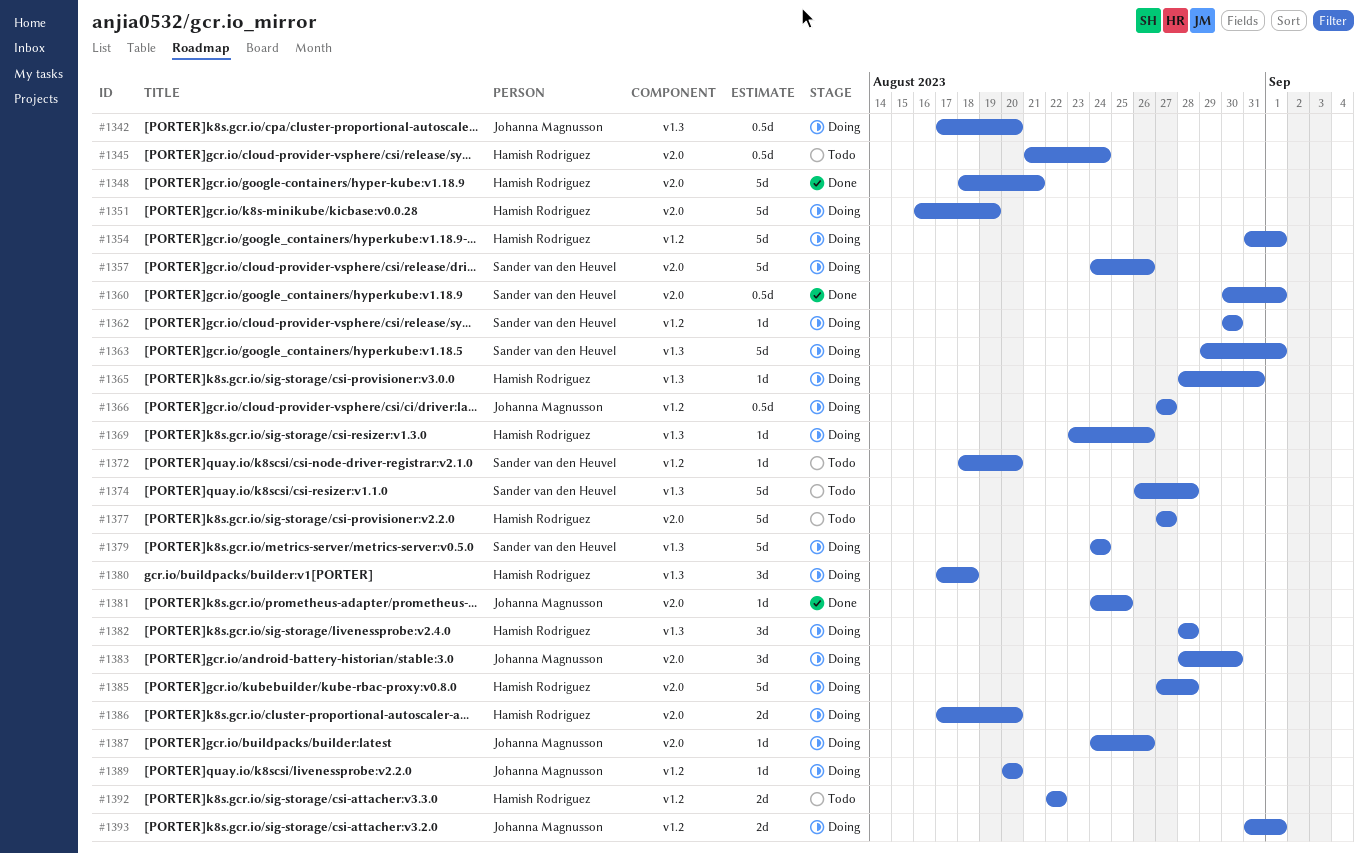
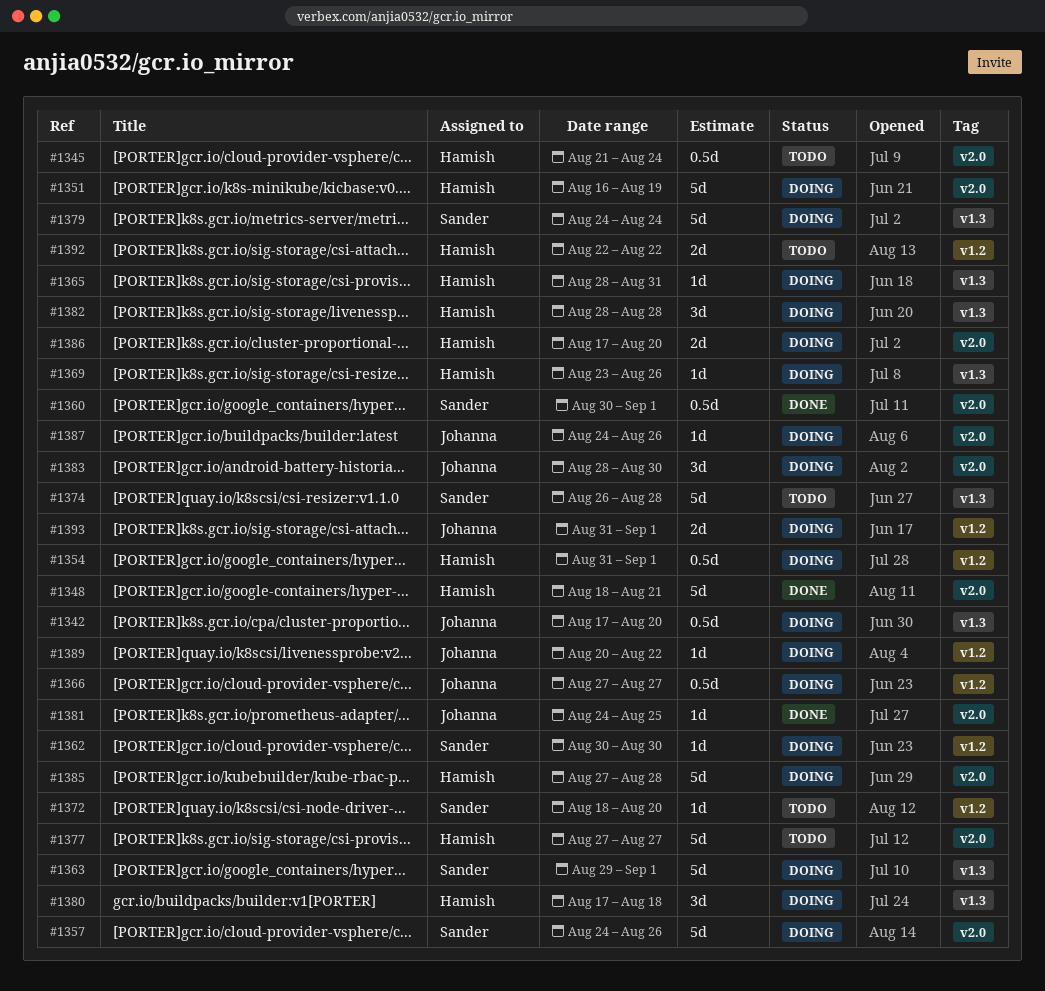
#1354, estimate: 5d -> 0.5d
#1389, due: Aug 20 -> Aug 22

